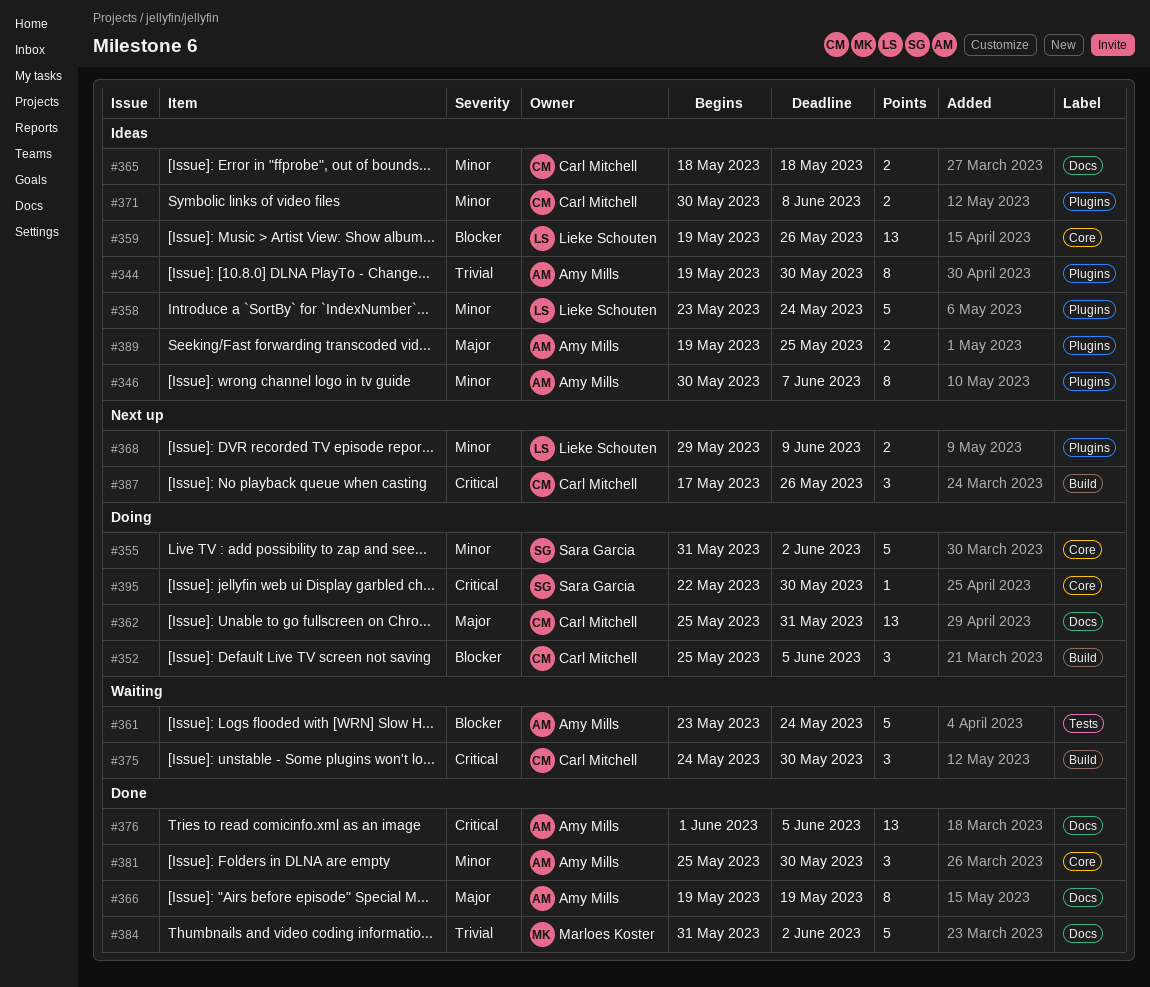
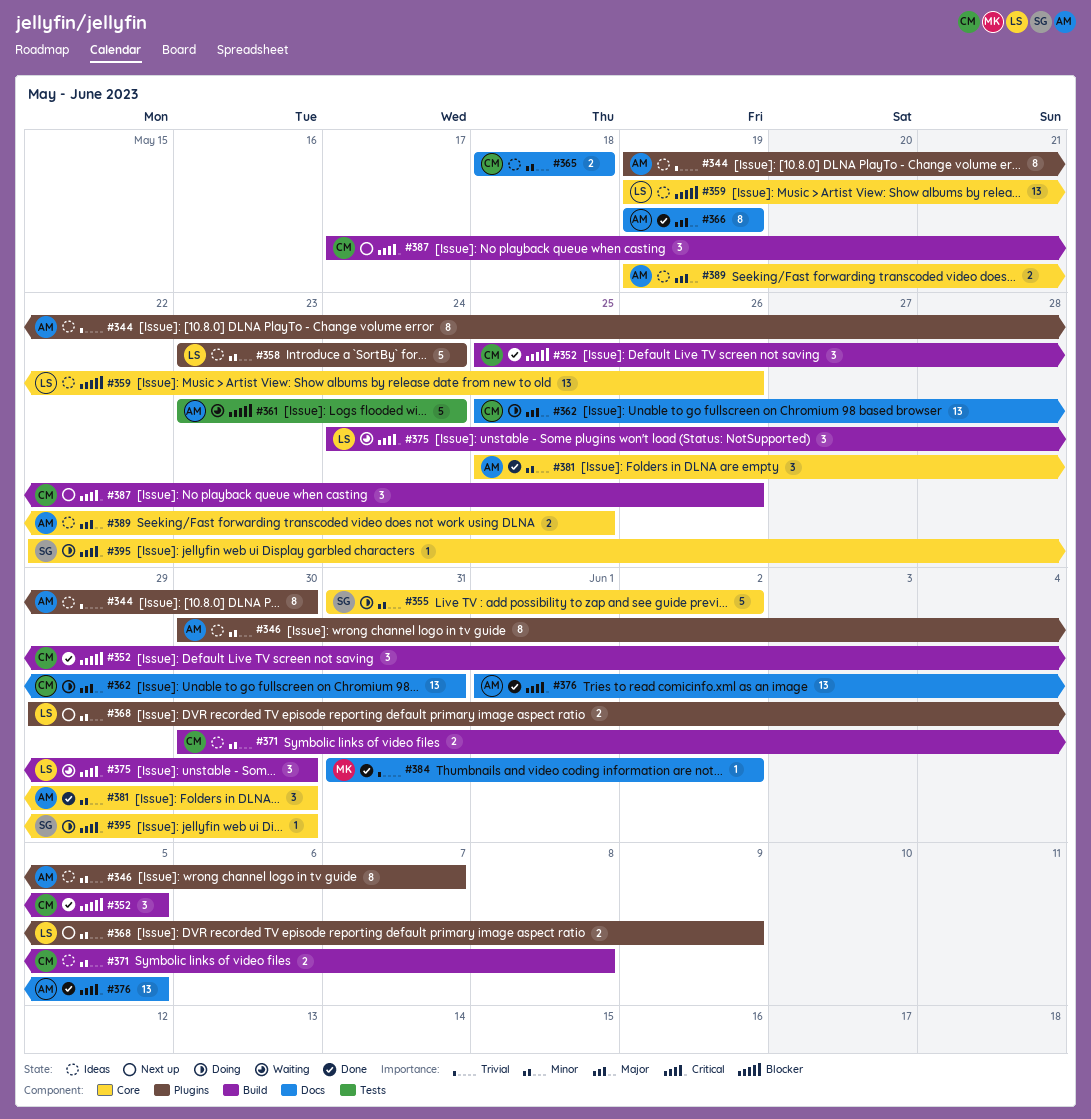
#352, status: Doing -> Done
#371, label: Plugins -> Build
#375, owner: Carl Mitchell -> Lieke Schouten
#384, estimate: 5 -> 1
#389, label: Plugins -> Core

